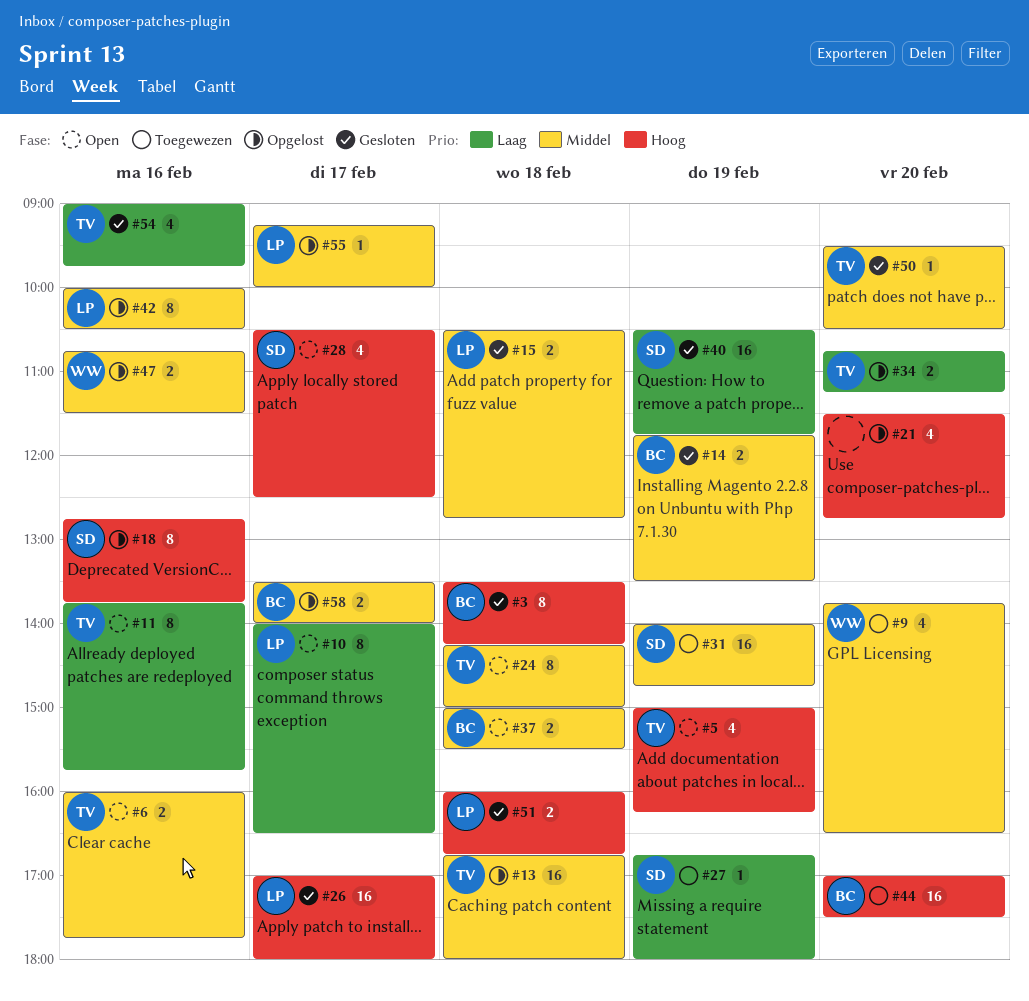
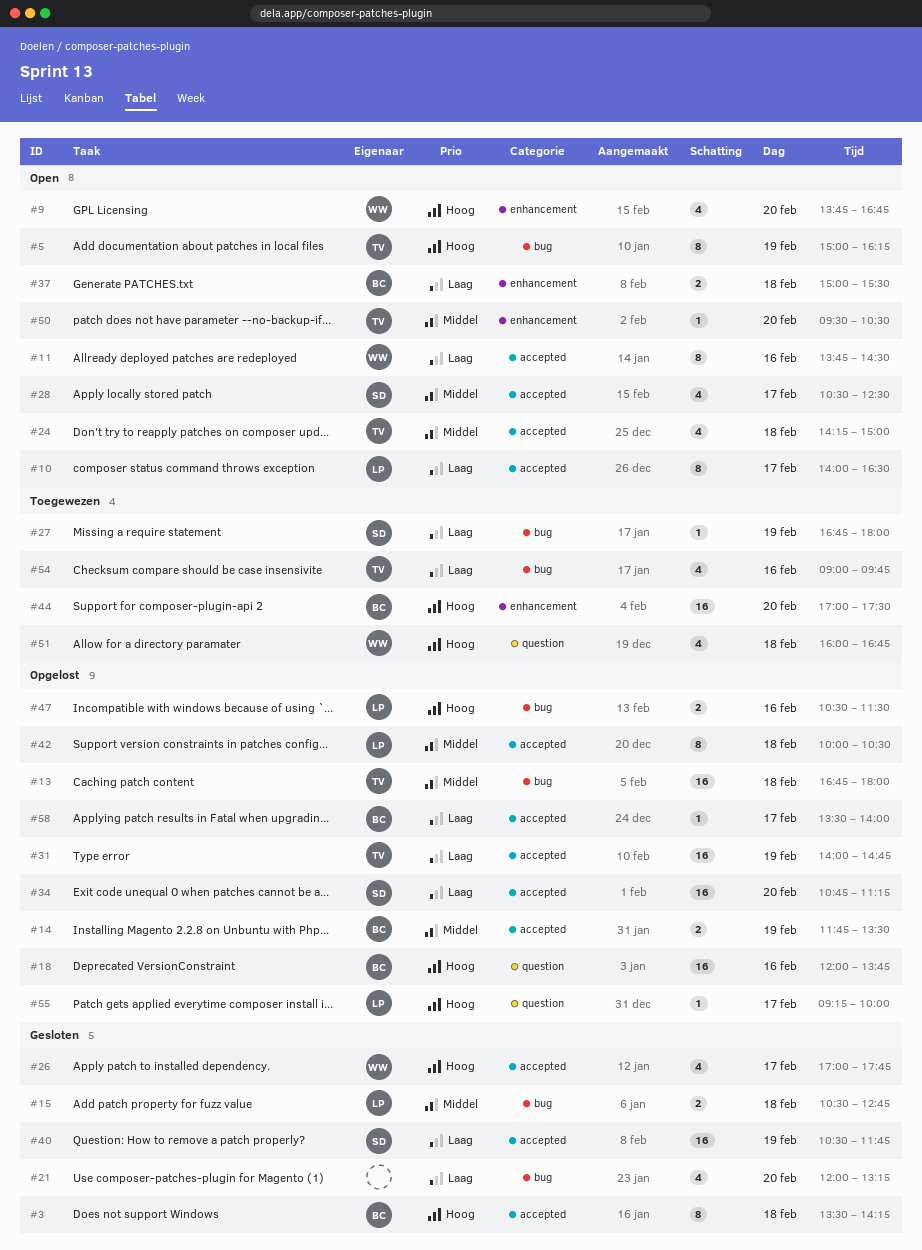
#5, estimate: 4 -> 8
#6: present -> none
#9, status: Toegewezen -> Open
#9, priority: Middel -> Hoog
#9, ends: 16:30 -> 16:45
#11, owner: TV -> WW
#11, ends: 15:45 -> 14:30
#14, status: Gesloten -> Opgelost
#18, owner: SD -> BC
#18, estimate: 8 -> 16
#18, begins: 12:45 -> 12:00
#21, status: Opgelost -> Gesloten
#21, priority: Hoog -> Laag
#21, begins: 11:30 -> 12:00
#21, ends: 12:45 -> 13:15
#24, estimate: 8 -> 4
#26, owner: LP -> WW
#26, estimate: 16 -> 4
#26, ends: 18:00 -> 17:45
#28, priority: Hoog -> Middel
#31, status: Toegewezen -> Opgelost
#31, owner: SD -> TV
#31, priority: Middel -> Laag
#34, owner: TV -> SD
#34, estimate: 2 -> 16
#37, priority: Middel -> Laag
#42, day: Feb 16 -> Feb 18
#47, owner: WW -> LP
#47, priority: Middel -> Hoog
#47, begins: 10:45 -> 10:30
#50, status: Gesloten -> Open
#51, status: Gesloten -> Toegewezen
#51, owner: LP -> WW
#51, estimate: 2 -> 4
#54, status: Gesloten -> Toegewezen
#55, priority: Middel -> Hoog
#58, priority: Middel -> Laag
#58, estimate: 2 -> 1

